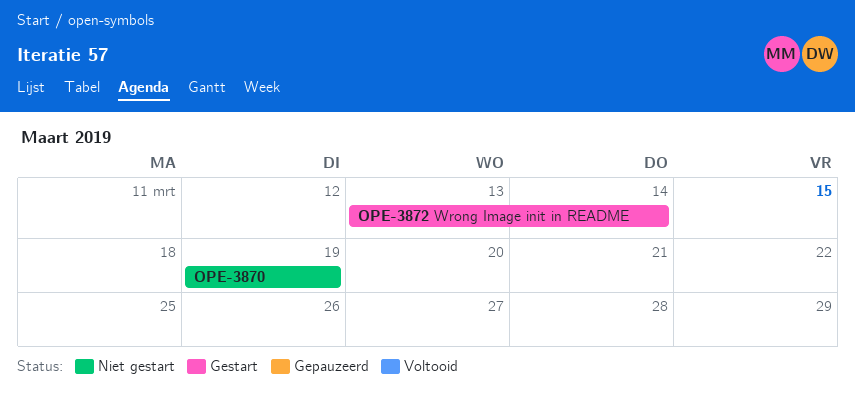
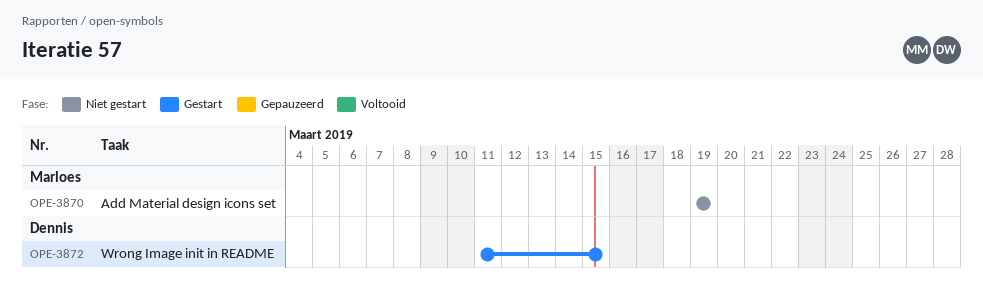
OPE-3872, start: Mar 13 -> Mar 11
OPE-3872, due: Mar 14 -> Mar 15

